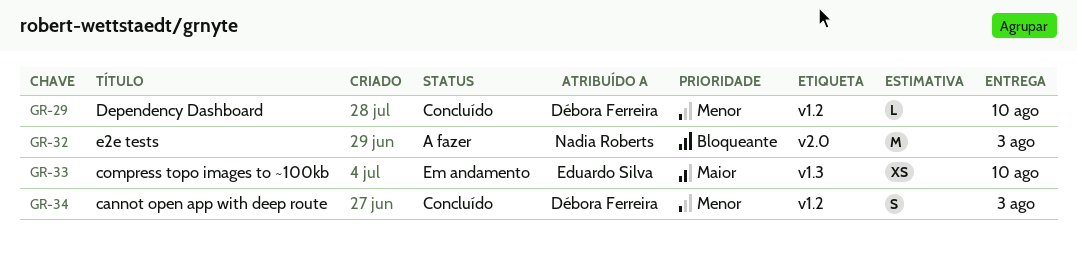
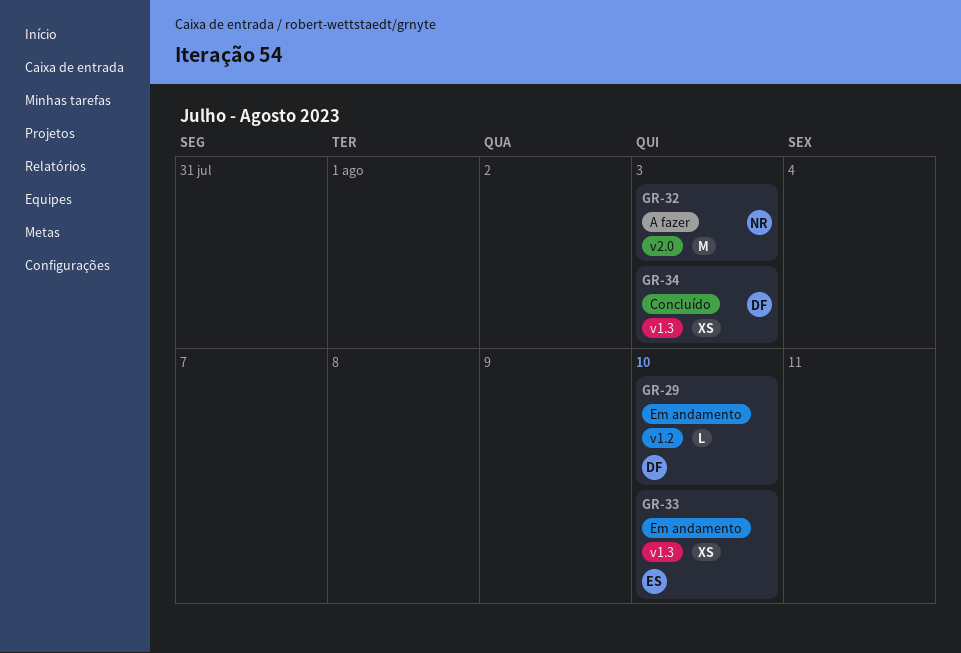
GR-29, status: Concluído -> Em andamento
GR-34, label: v1.2 -> v1.3
GR-34, estimate: S -> XS

